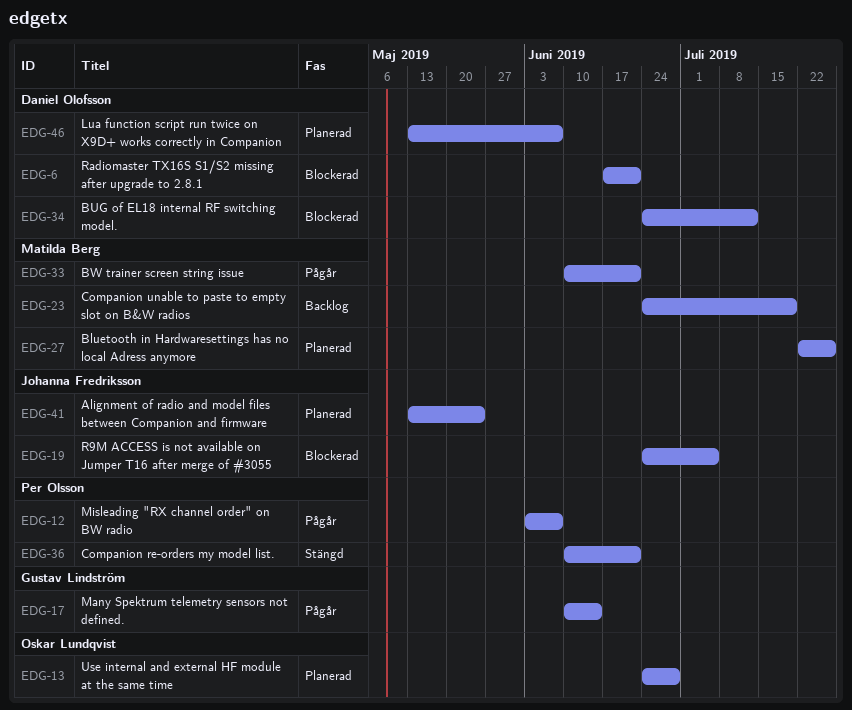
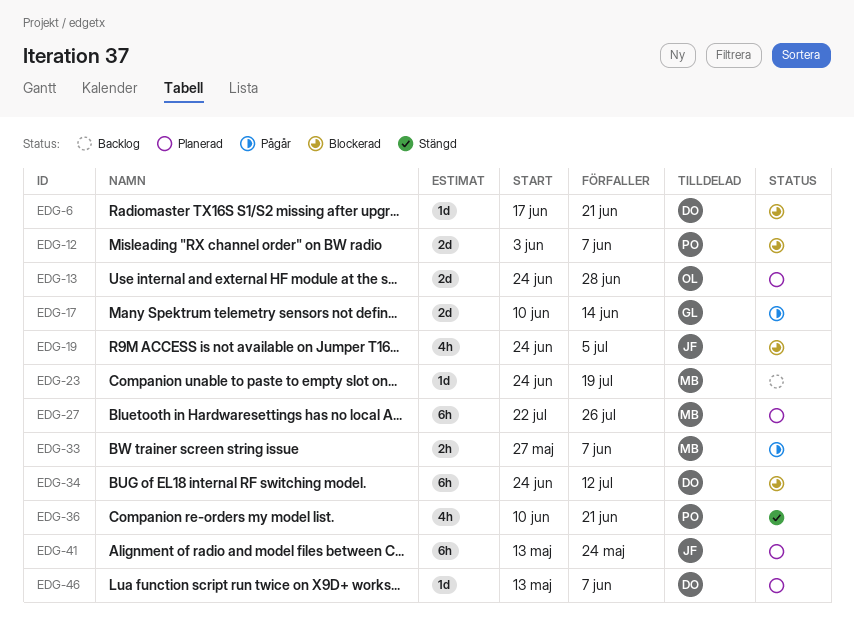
EDG-12, status: Pågår -> Blockerad
EDG-33, start: Jun 10 -> May 27
EDG-33, due: Jun 21 -> Jun 7

